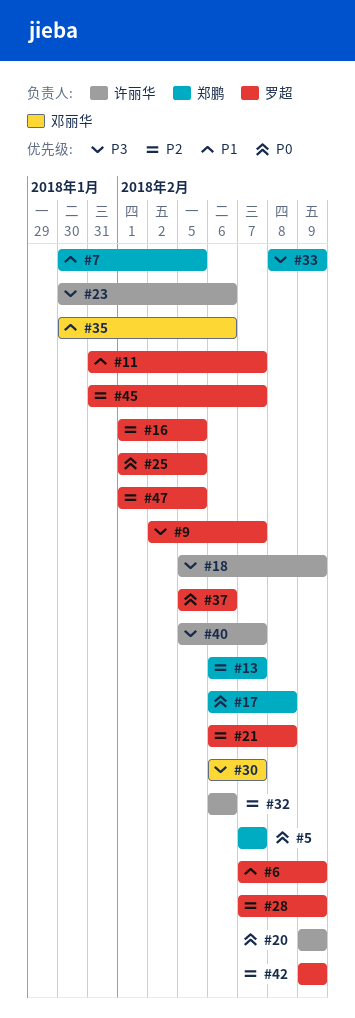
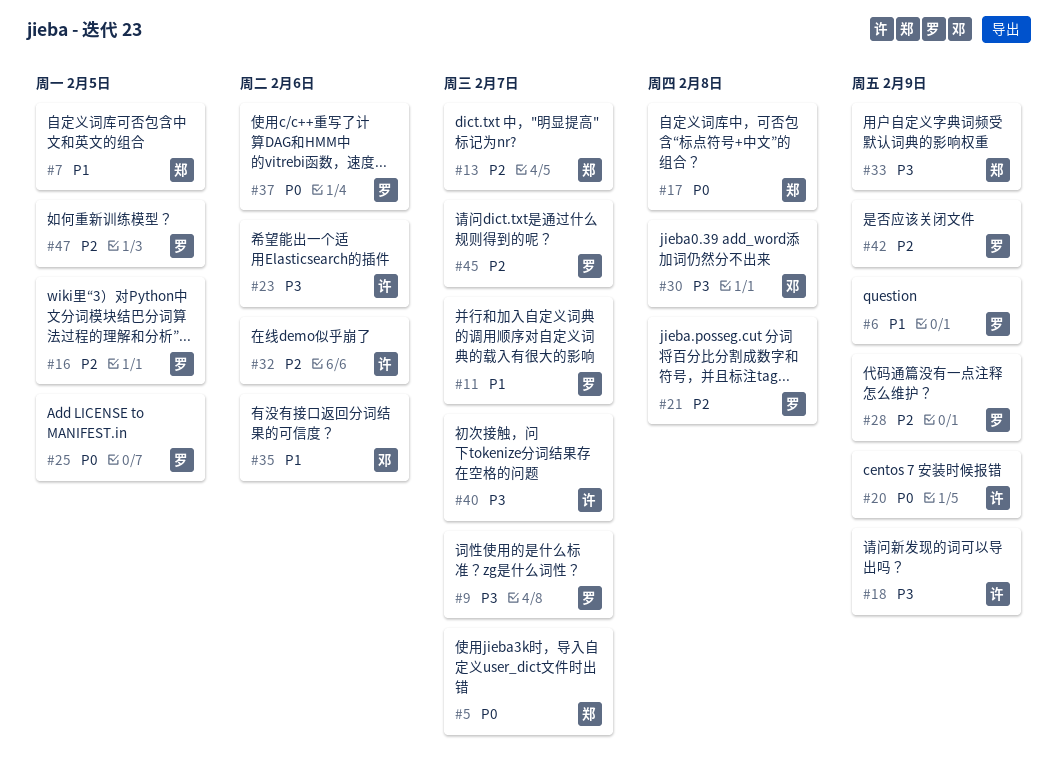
#30, due: Feb 7 -> Feb 8

